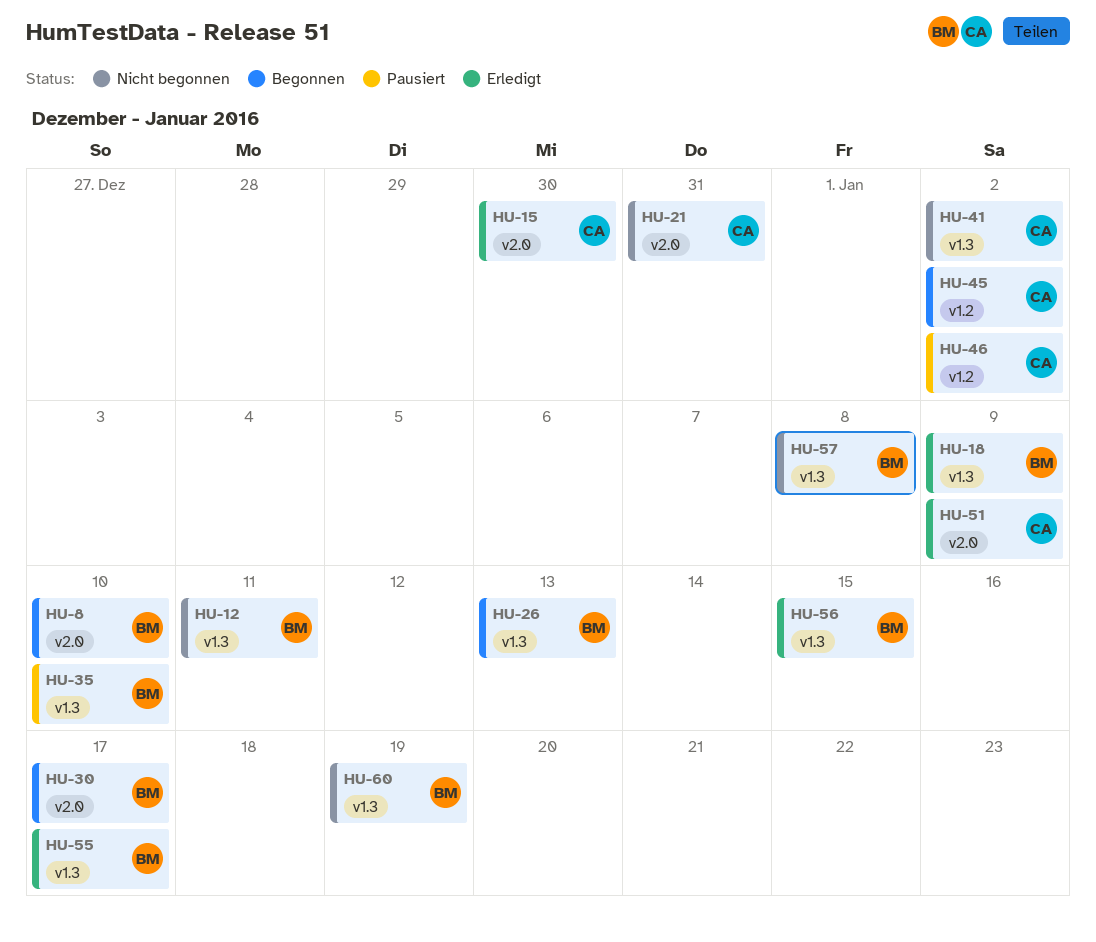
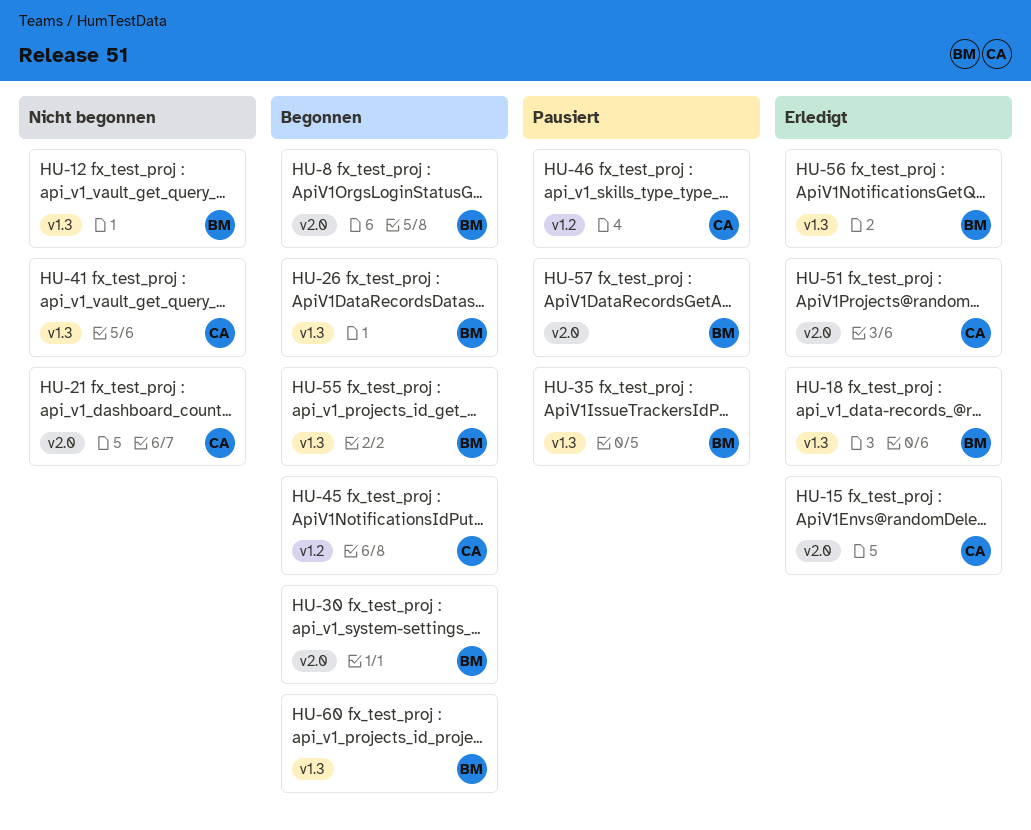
HU-55, status: Erledigt -> Begonnen
HU-57, status: Nicht begonnen -> Pausiert
HU-57, label: v1.3 -> v2.0
HU-60, status: Nicht begonnen -> Begonnen

